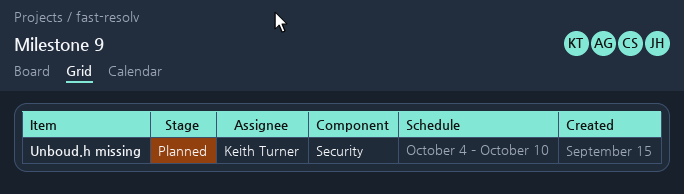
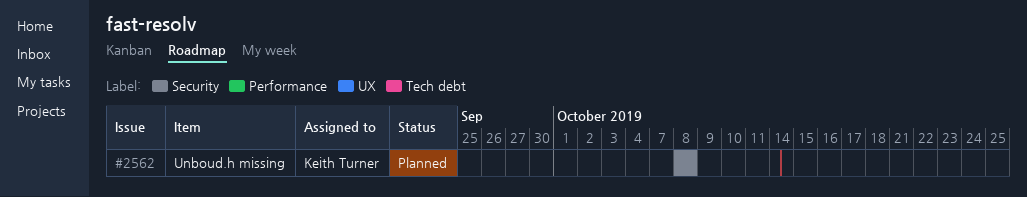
Unboud.h missing, start: Oct 4 -> Oct 8
Unboud.h missing, due: Oct 10 -> Oct 8

